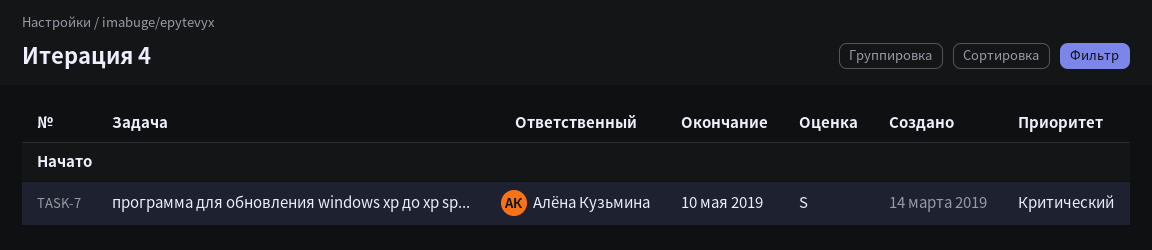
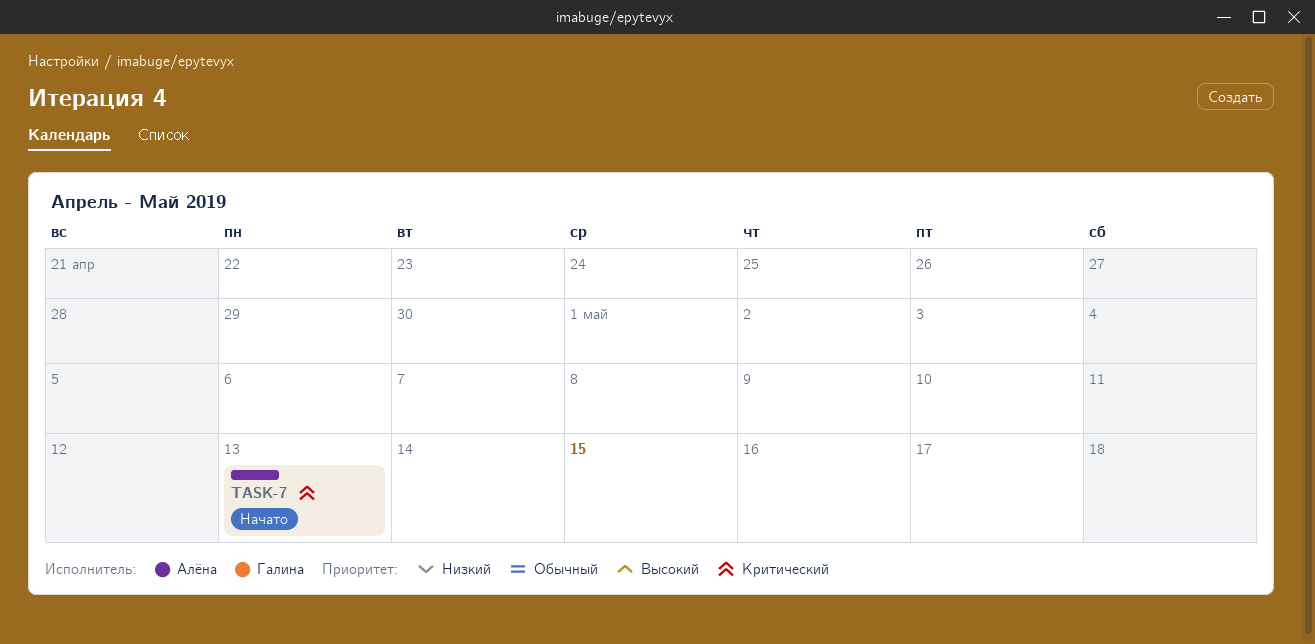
TASK-7, due: May 10 -> May 13

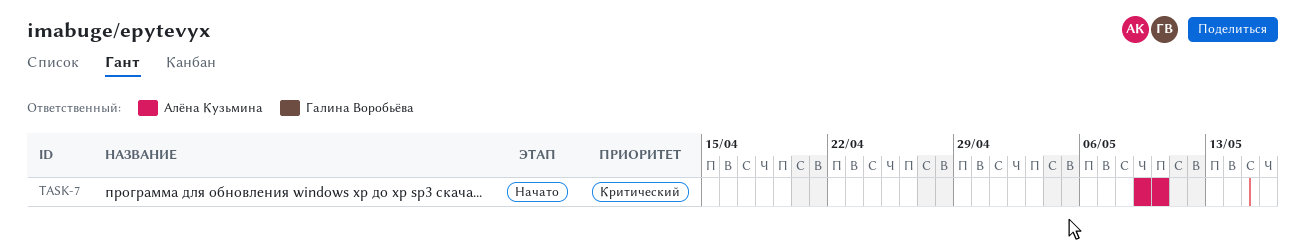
TASK-7, due: May 13 -> May 10

